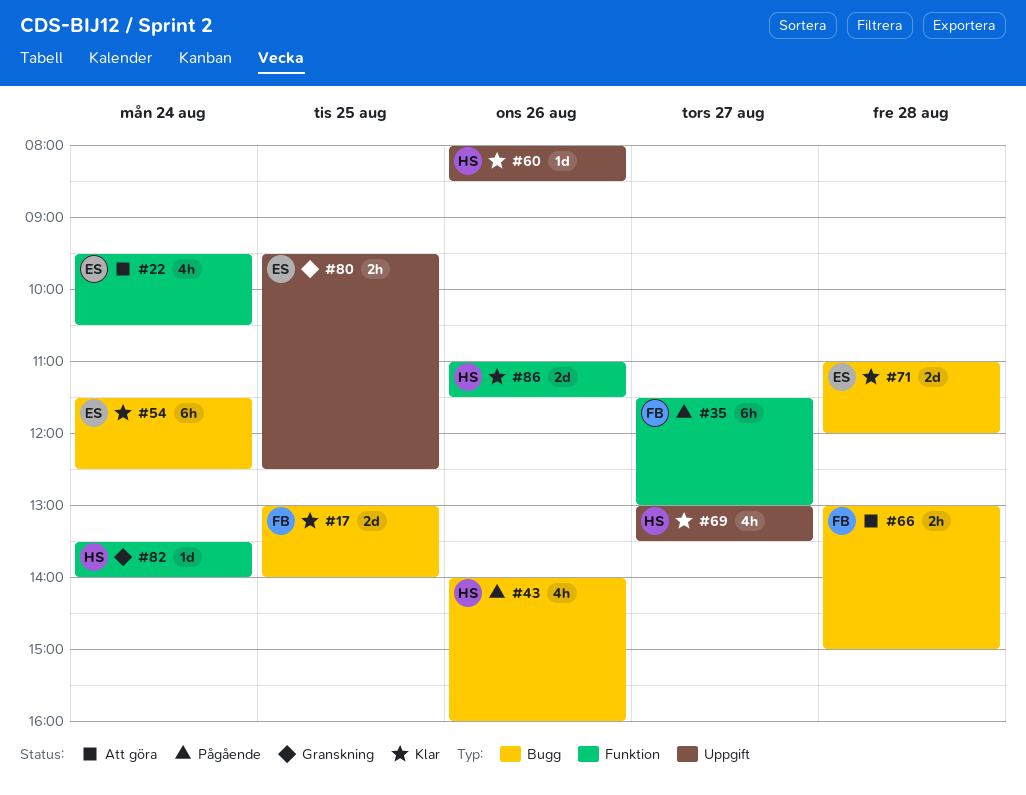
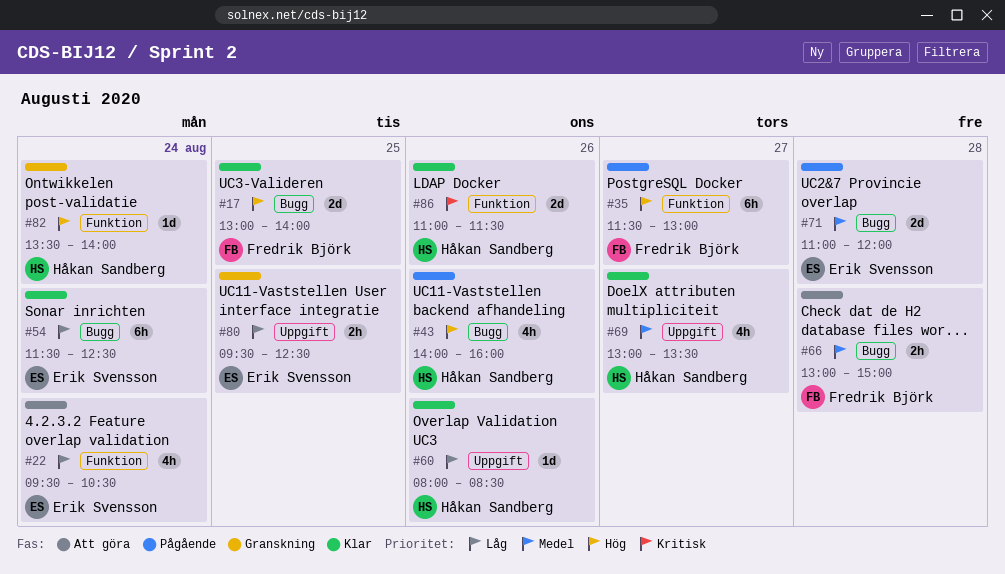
#71, status: Klar -> Pågående

